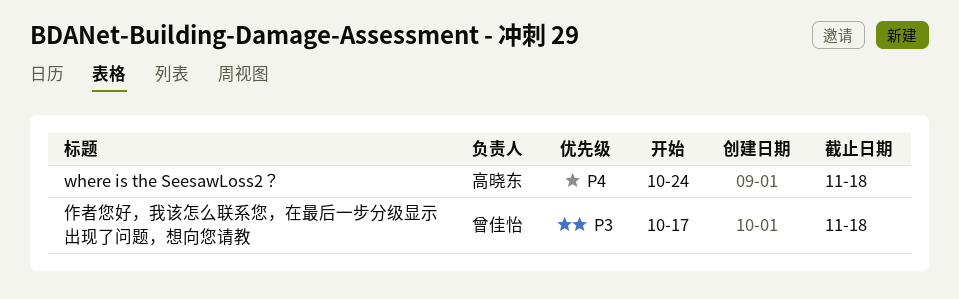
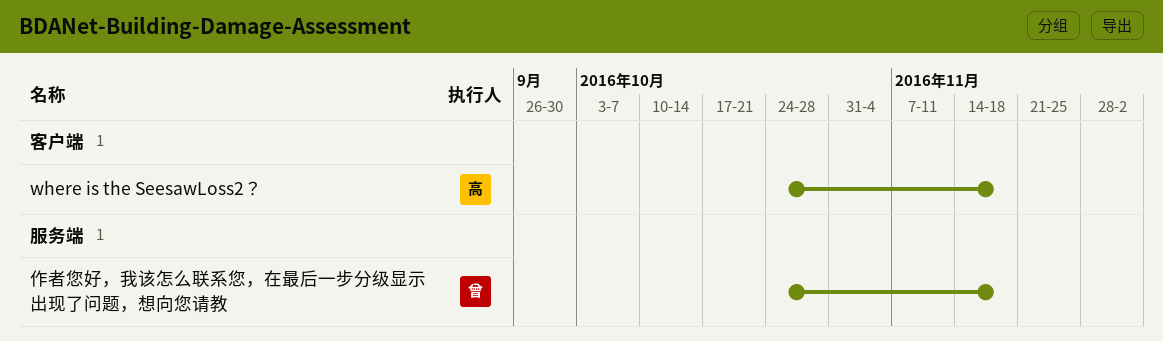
作者您好，我该怎么联系您，在最后一步分级显示出现了问题，想向您请教, start: Oct 17 -> Oct 24

